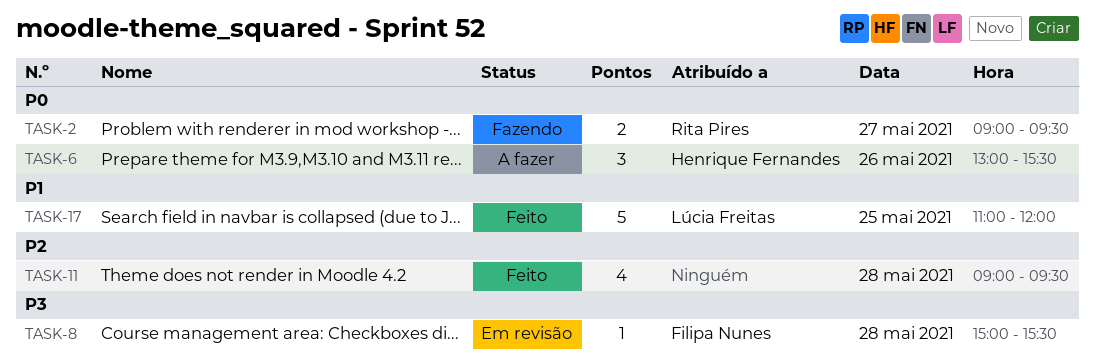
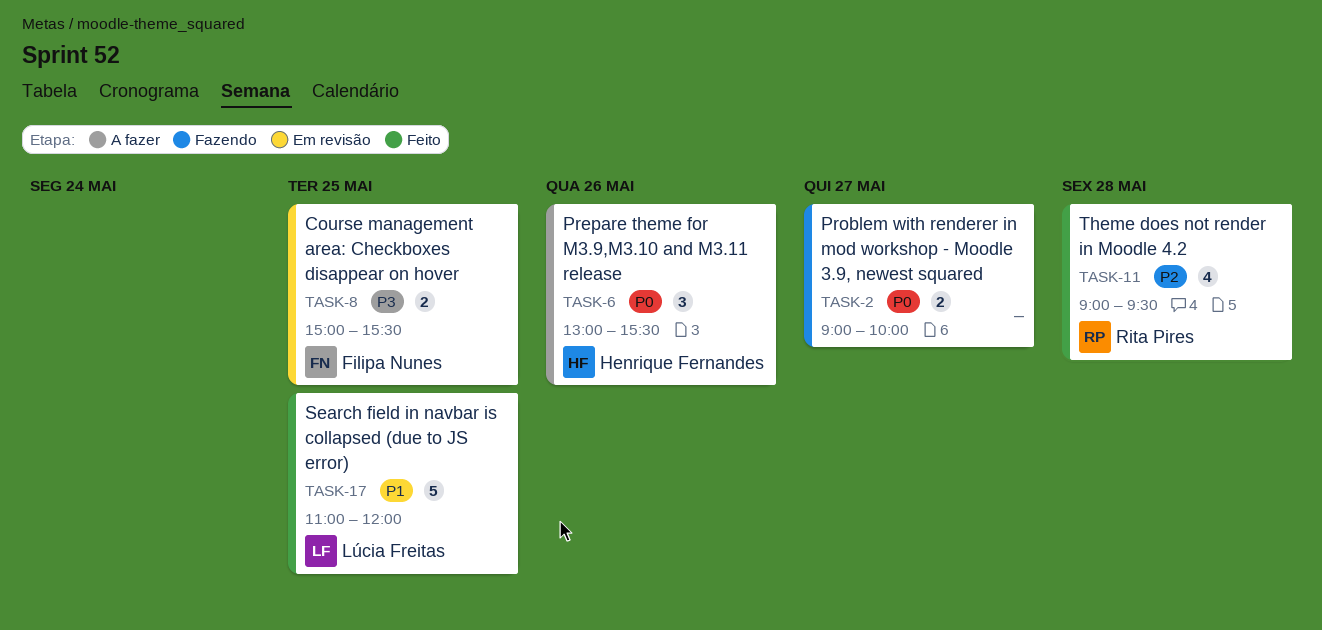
TASK-2, owner: Rita Pires -> none
TASK-2, ends: 09:30 -> 10:00
TASK-8, estimate: 1 -> 2
TASK-8, day: May 28 -> May 25
TASK-11, owner: none -> Rita Pires

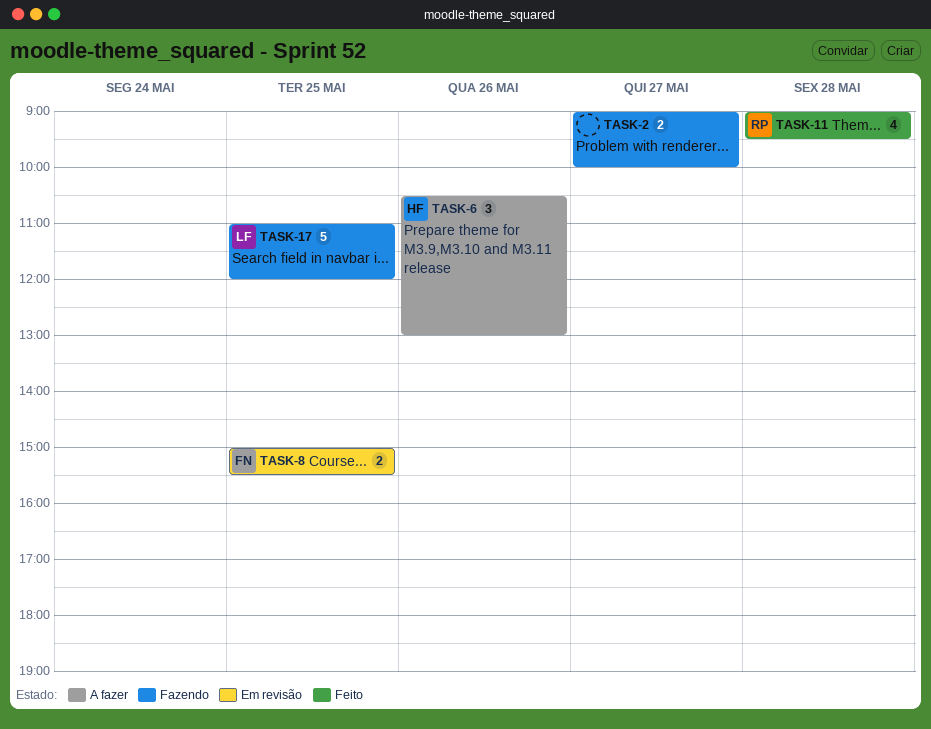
TASK-6, begins: 13:00 -> 10:30
TASK-6, ends: 15:30 -> 13:00
TASK-17, status: Feito -> Fazendo

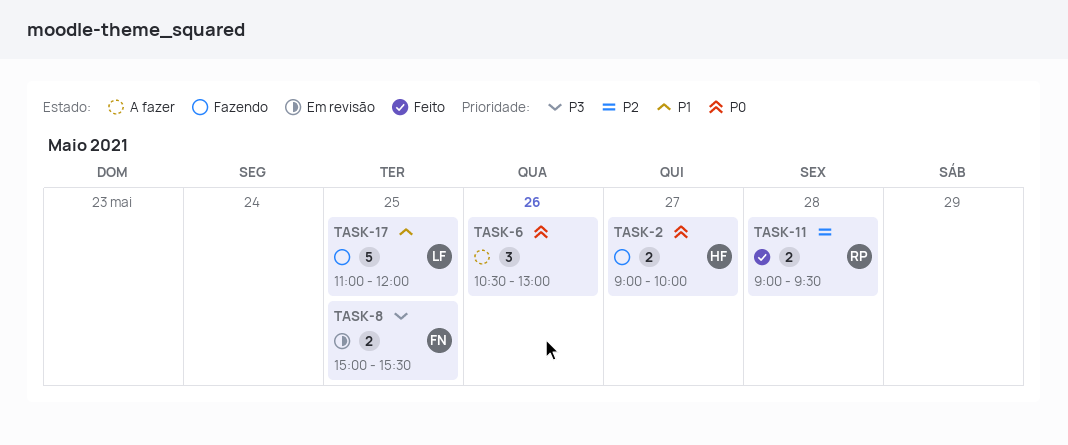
TASK-2, owner: none -> HF
TASK-6, owner: HF -> none
TASK-11, estimate: 4 -> 2

